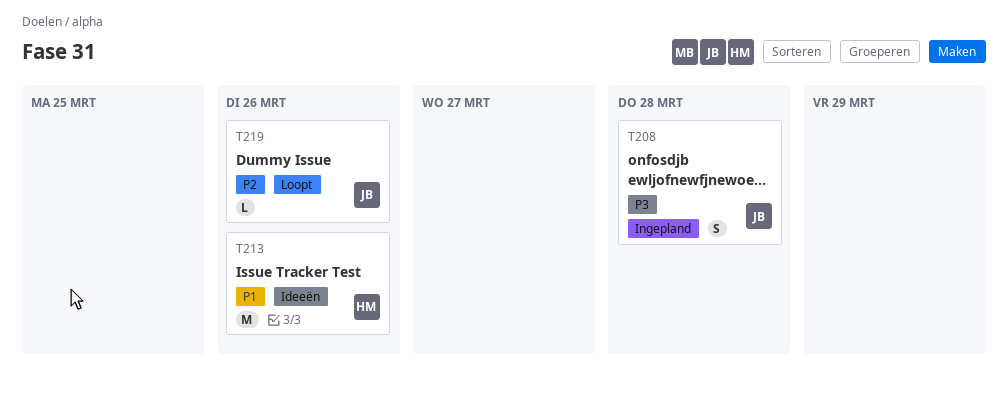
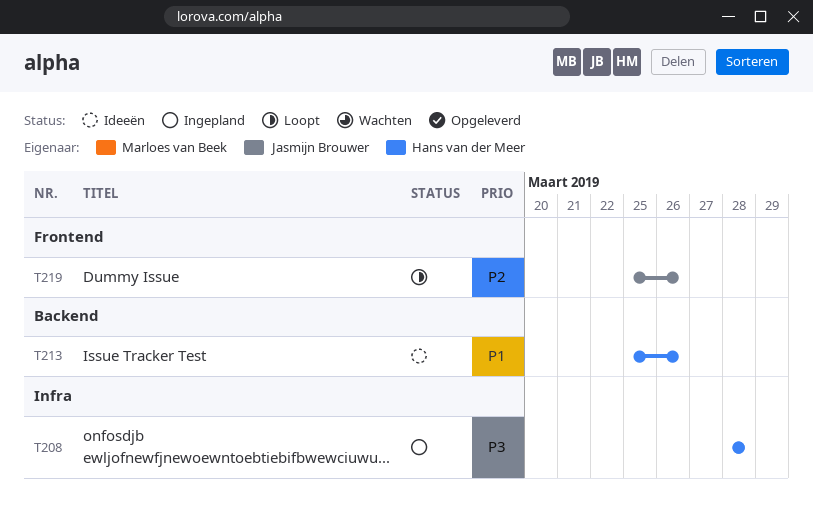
T208, owner: Jasmijn Brouwer -> Hans van der Meer

